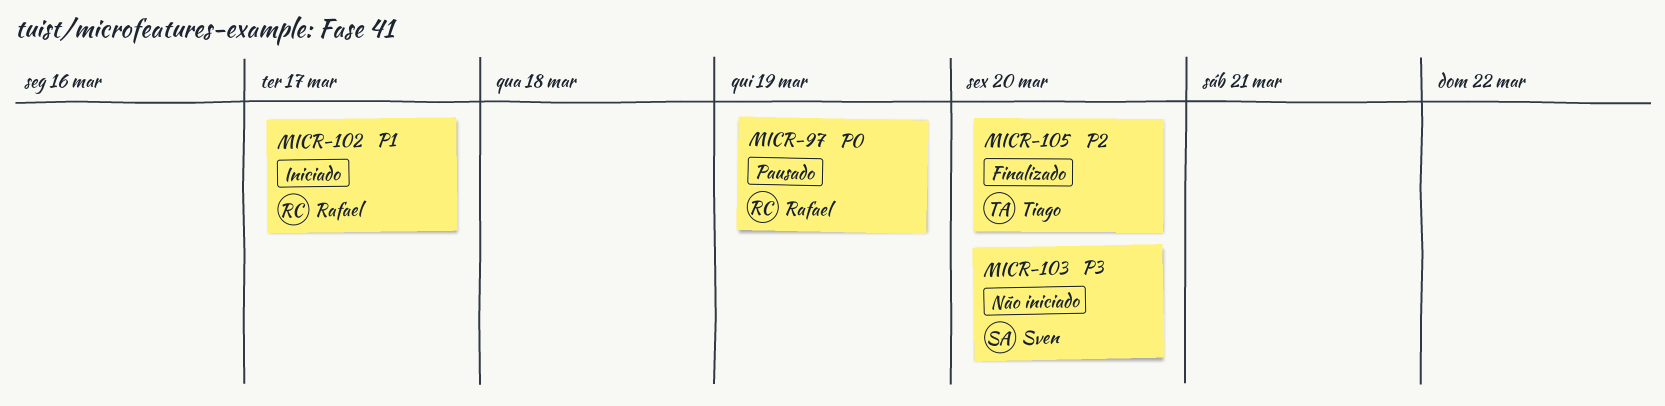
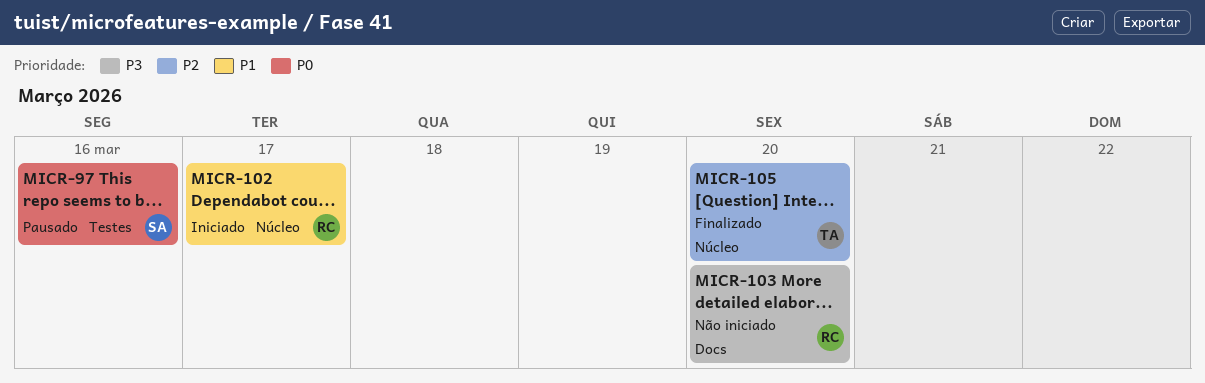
MICR-97, owner: Rafael -> Sven
MICR-97, due: Mar 19 -> Mar 16
MICR-103, owner: Sven -> Rafael

